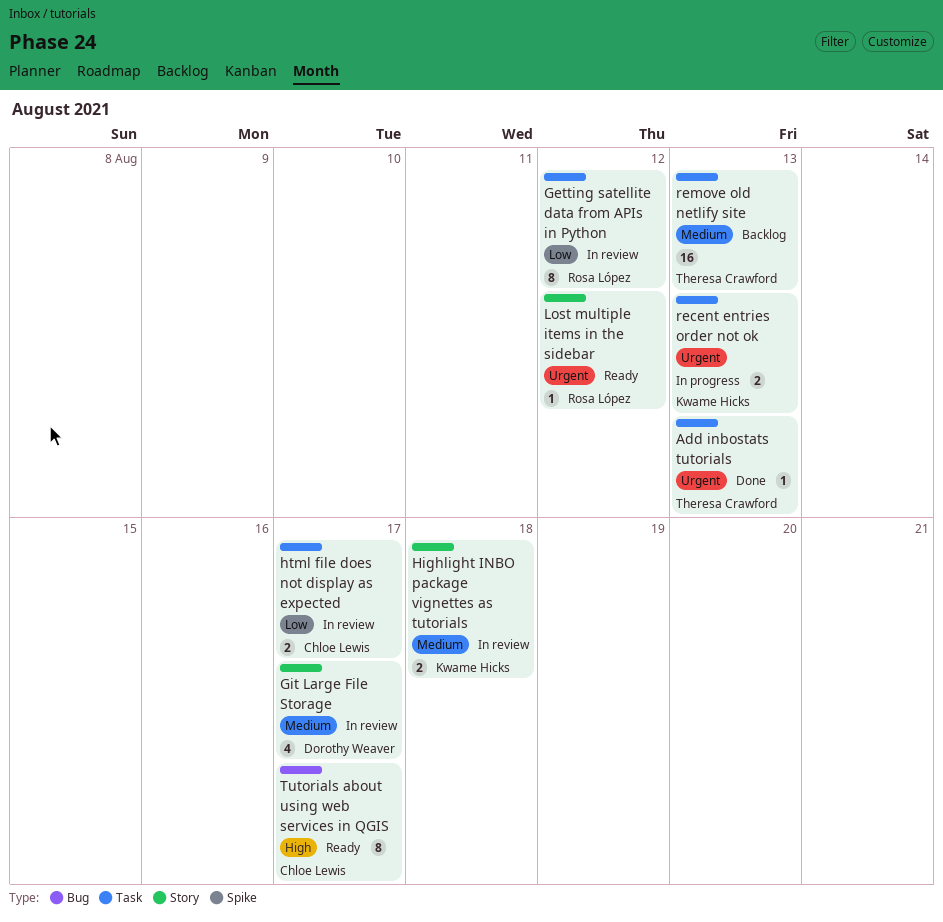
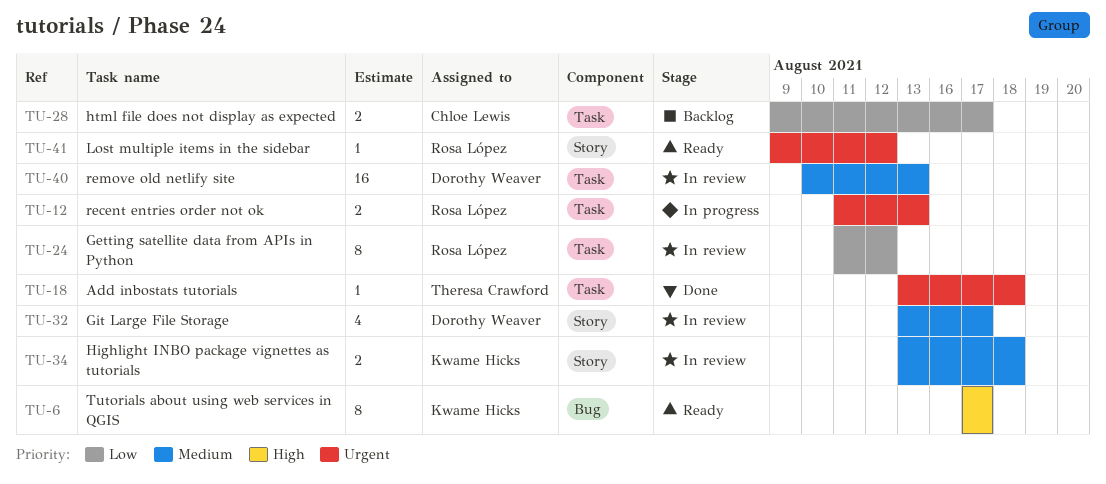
Add inbostats tutorials, due: Aug 13 -> Aug 18
html file does not display as expected, status: In review -> Backlog
recent entries order not ok, owner: Kwame Hicks -> Rosa López
remove old netlify site, status: Backlog -> In review
remove old netlify site, owner: Theresa Crawford -> Dorothy Weaver
Tutorials about using web services in QGIS, owner: Chloe Lewis -> Kwame Hicks

